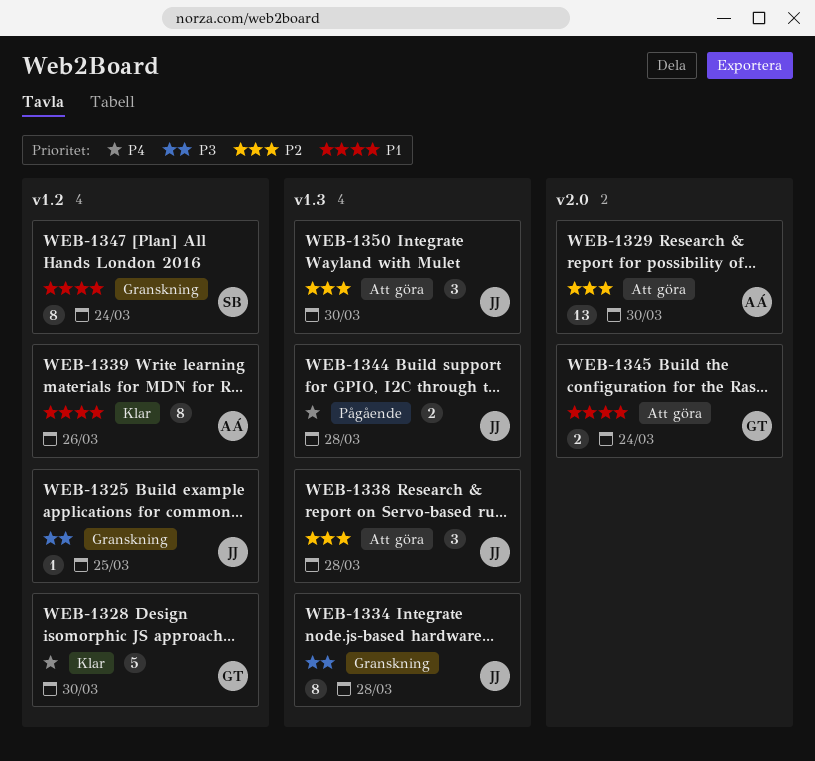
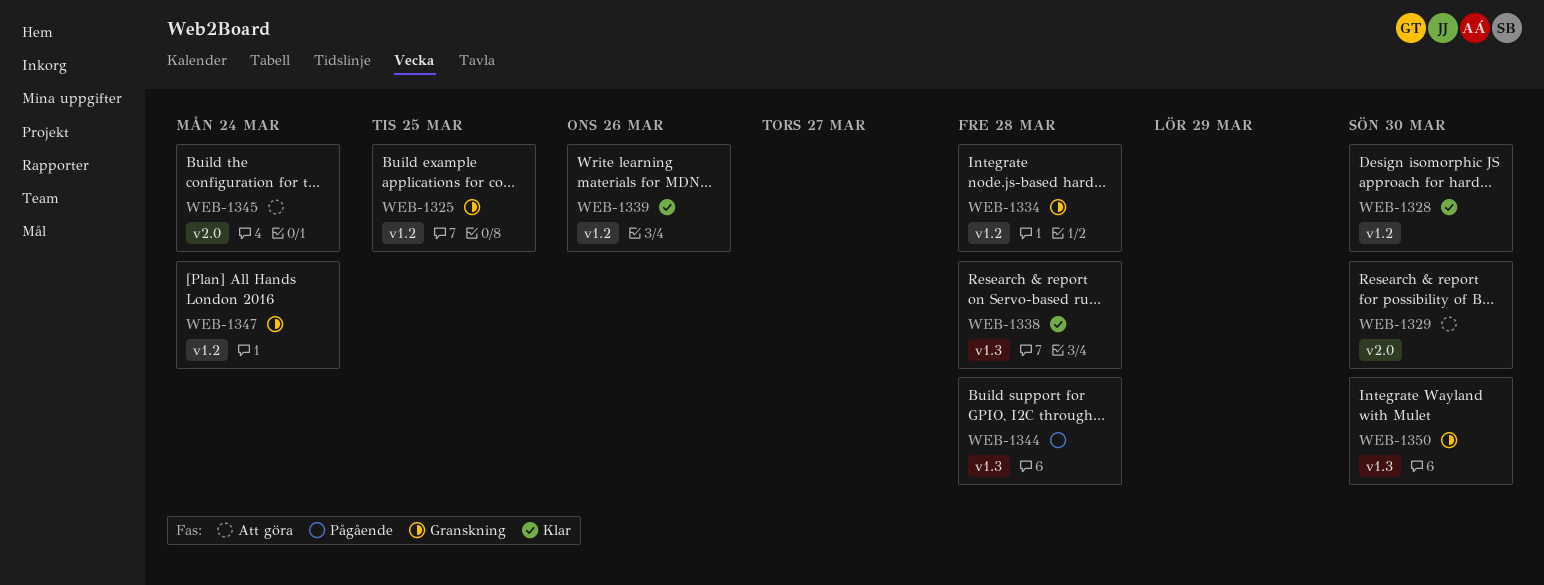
WEB-1334, label: v1.3 -> v1.2
WEB-1338, status: Att göra -> Klar
WEB-1350, status: Att göra -> Granskning

